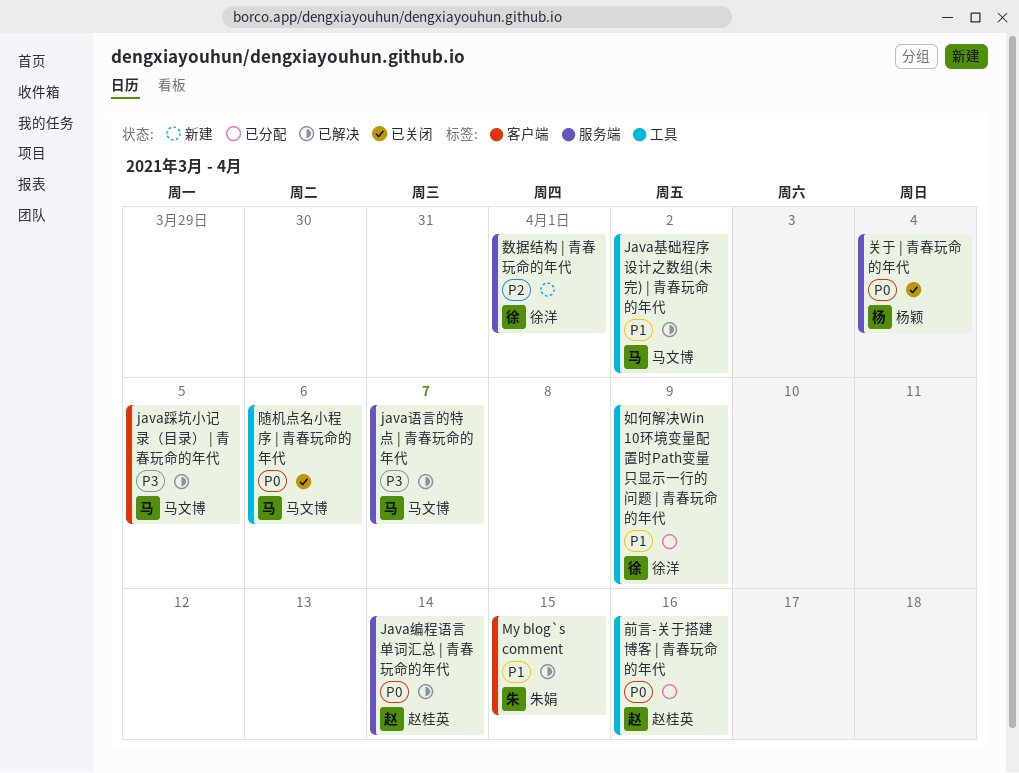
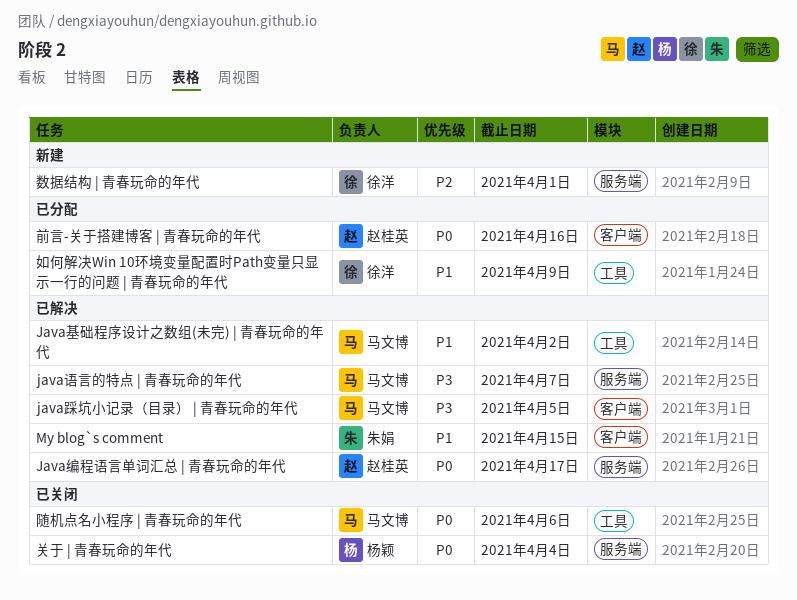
Java编程语言单词汇总 | 青春玩命的年代, due: Apr 14 -> Apr 17
前言-关于搭建博客 | 青春玩命的年代, label: 工具 -> 客户端

